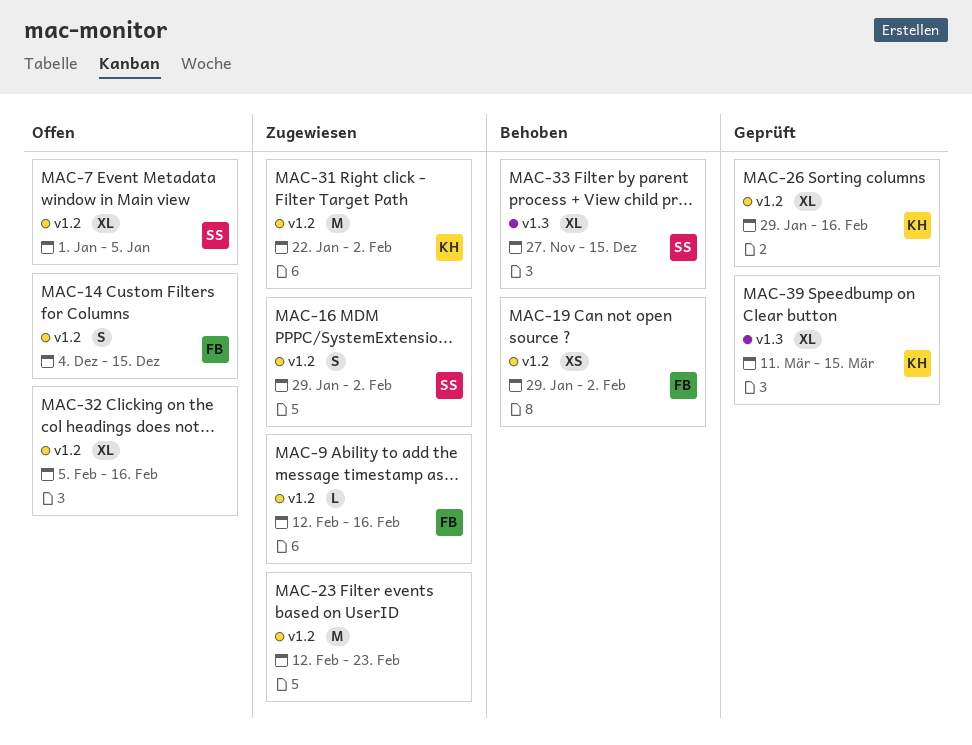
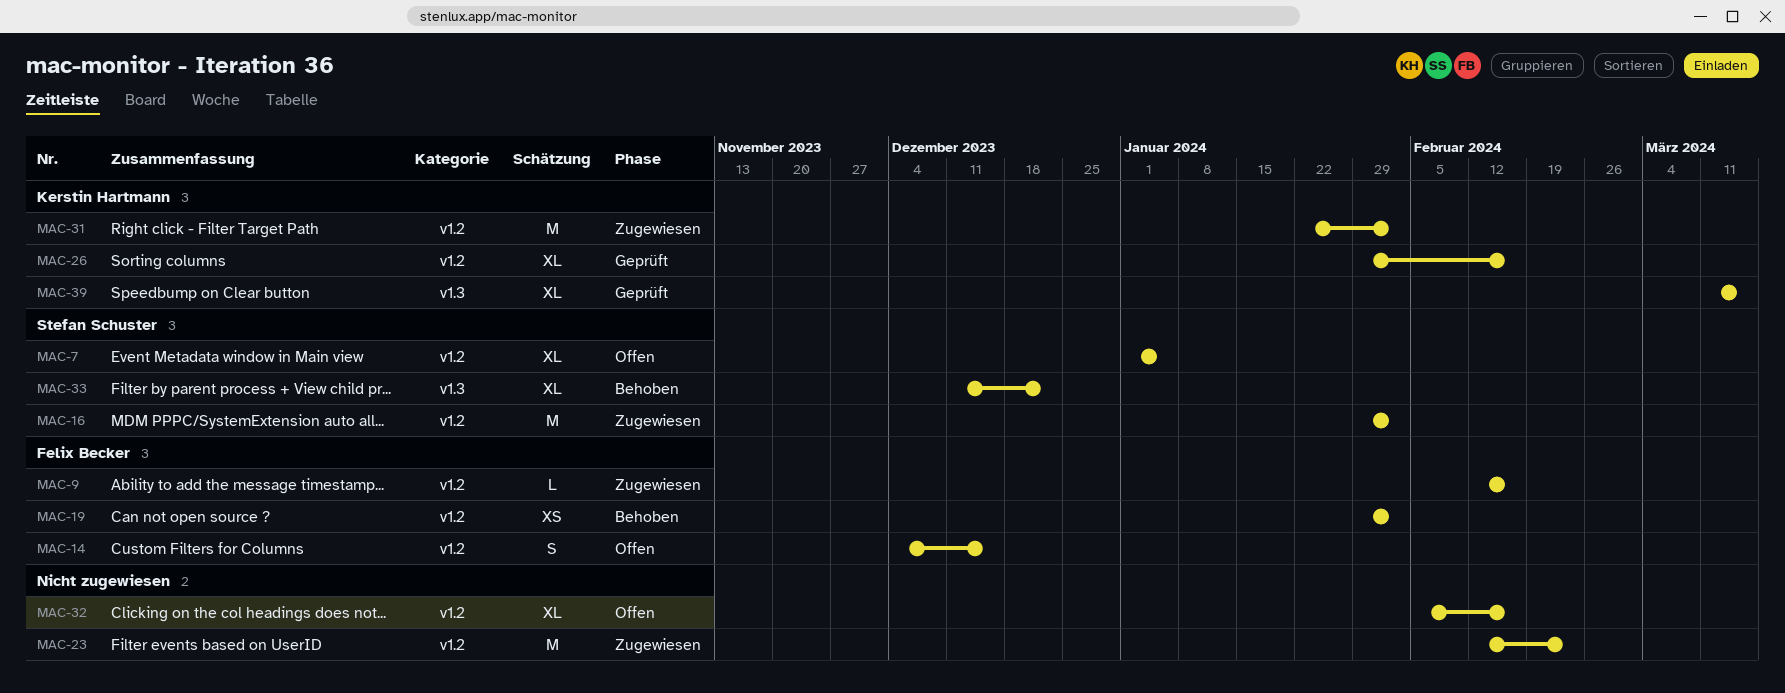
MAC-16, estimate: S -> M
MAC-33, start: Nov 27 -> Dec 11
MAC-33, due: Dec 15 -> Dec 22

